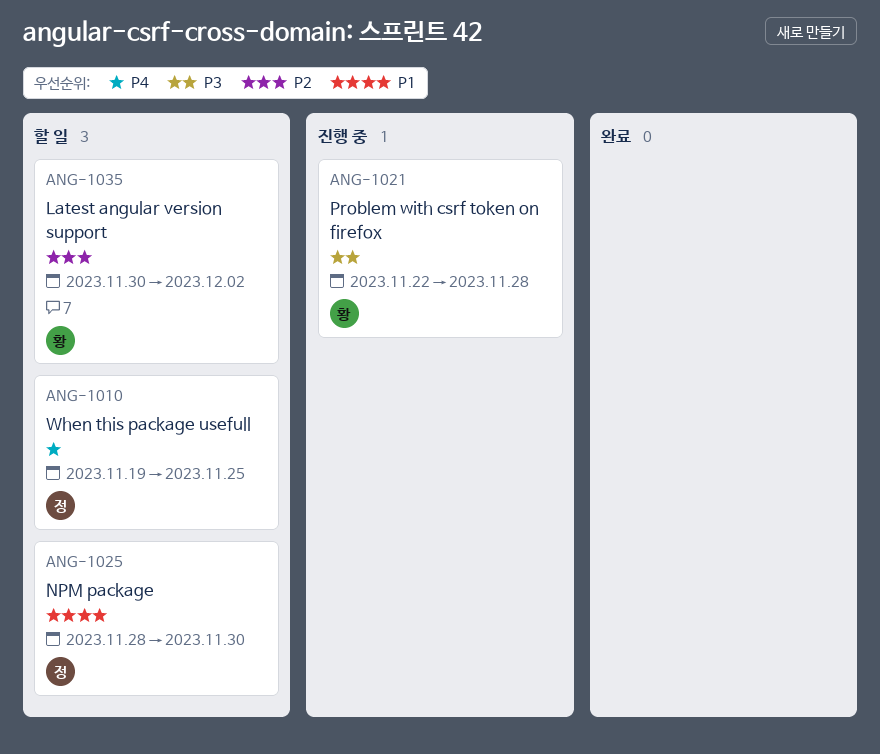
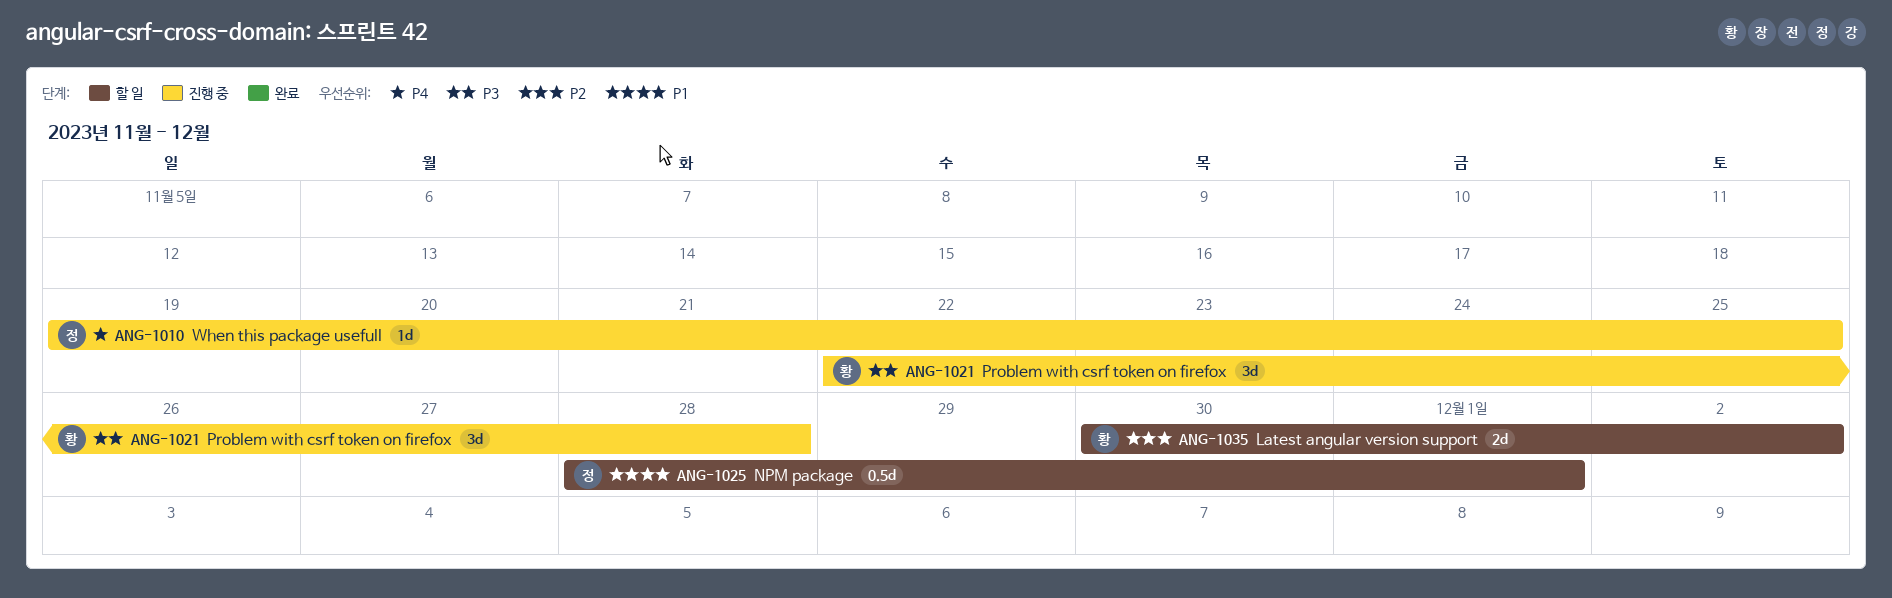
ANG-1010, status: 할 일 -> 진행 중
ANG-1025, due: Nov 30 -> Dec 1

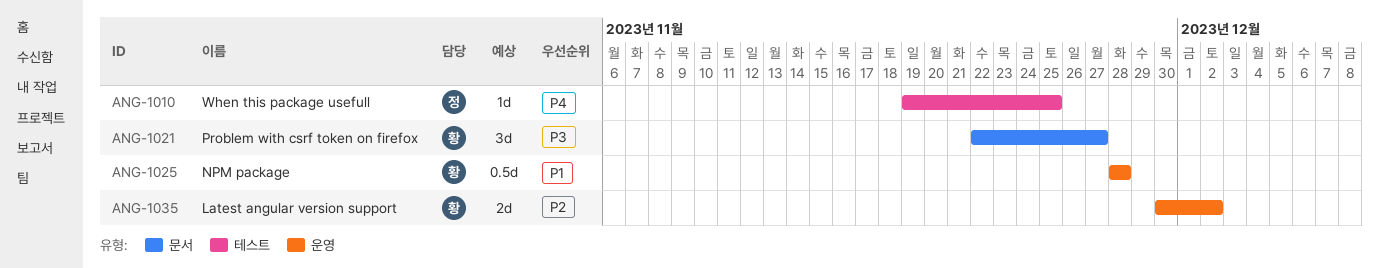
ANG-1021, due: Nov 28 -> Nov 27
ANG-1025, owner: 정 -> 황
ANG-1025, due: Dec 1 -> Nov 28

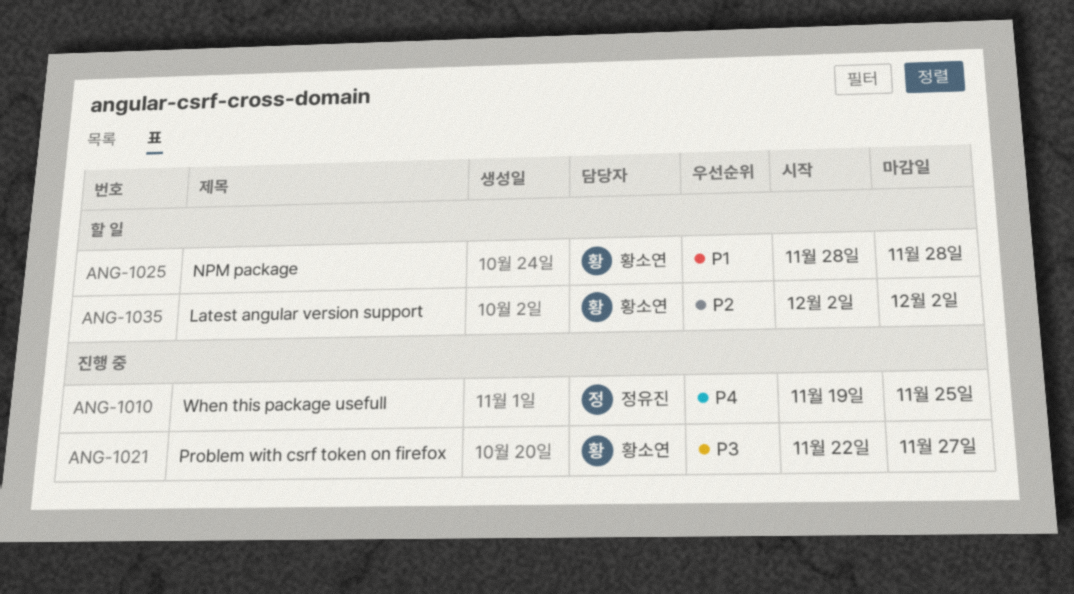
ANG-1035, start: Nov 30 -> Dec 2

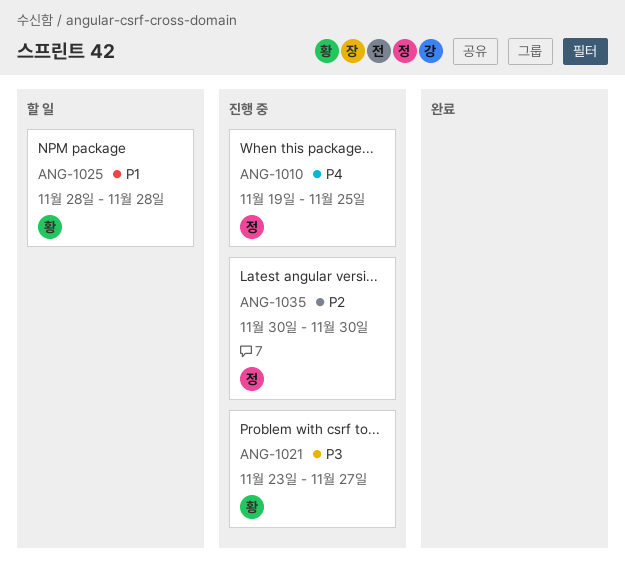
ANG-1021, start: Nov 22 -> Nov 23
ANG-1035, status: 할 일 -> 진행 중
ANG-1035, owner: 황소연 -> 정유진
ANG-1035, start: Dec 2 -> Nov 30
ANG-1035, due: Dec 2 -> Nov 30

